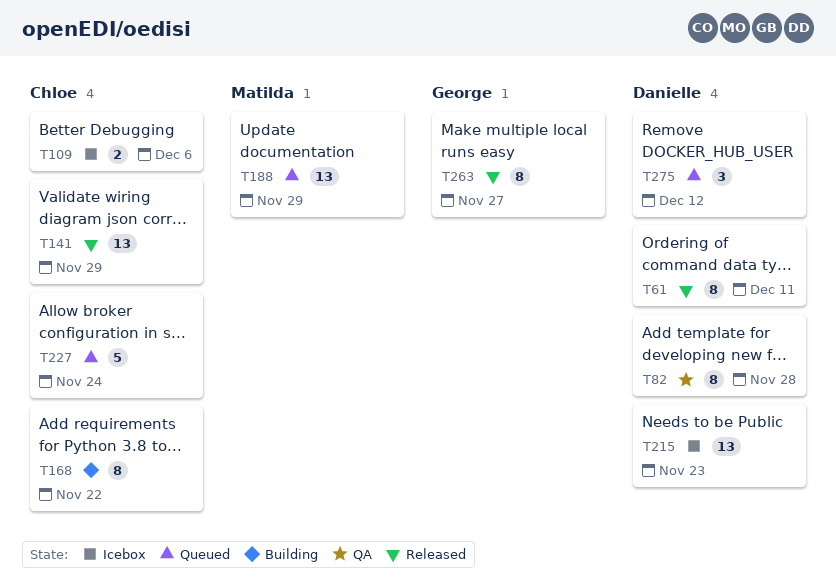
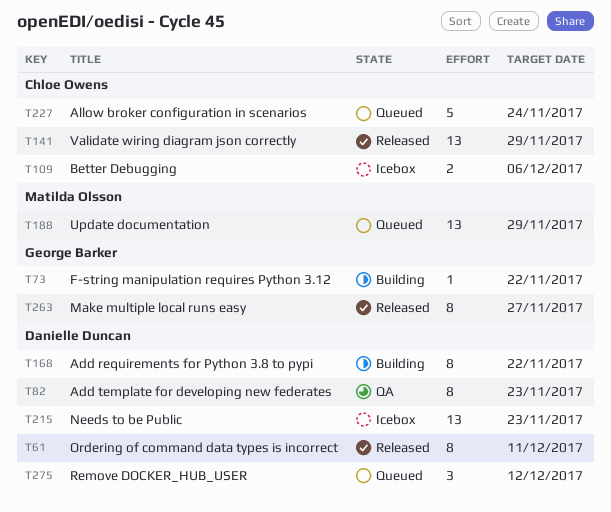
T73: none -> present
T82, due: Nov 28 -> Nov 23
T168, owner: Chloe Owens -> Danielle Duncan

